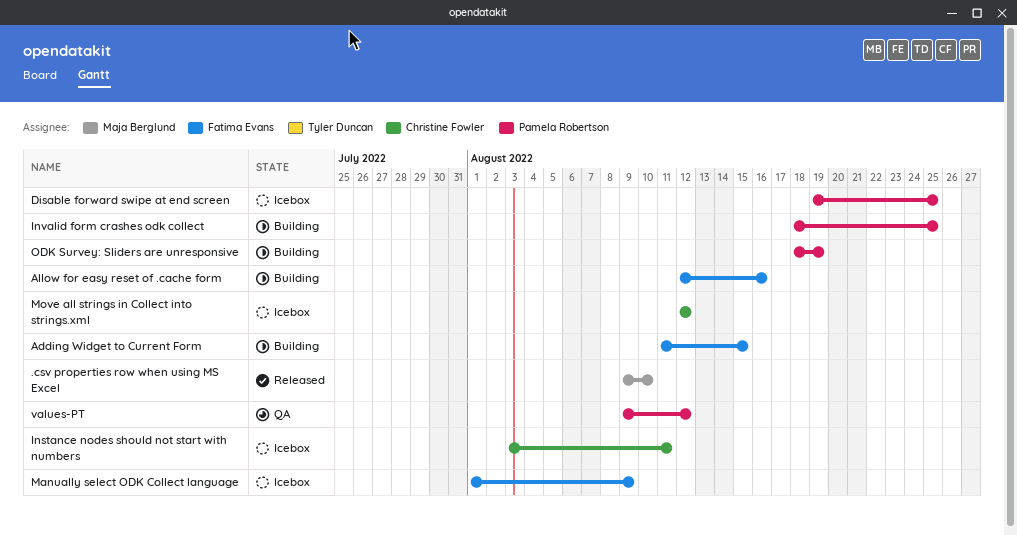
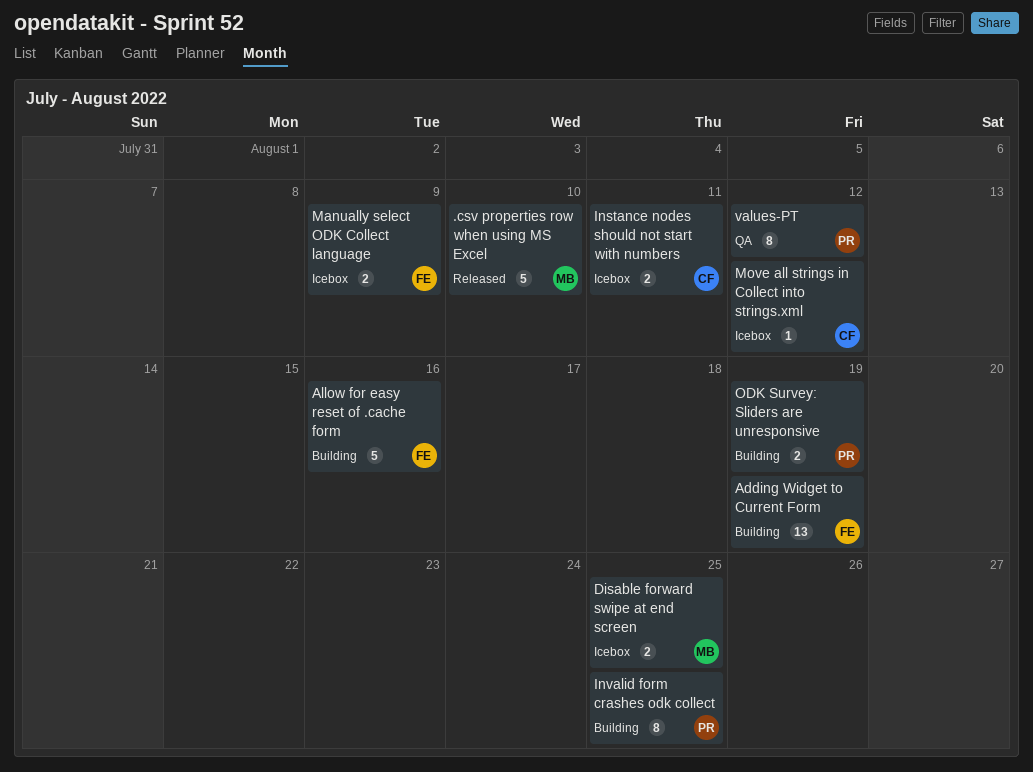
Adding Widget to Current Form, due: Aug 15 -> Aug 19
Disable forward swipe at end screen, owner: Pamela Robertson -> Maja Berglund

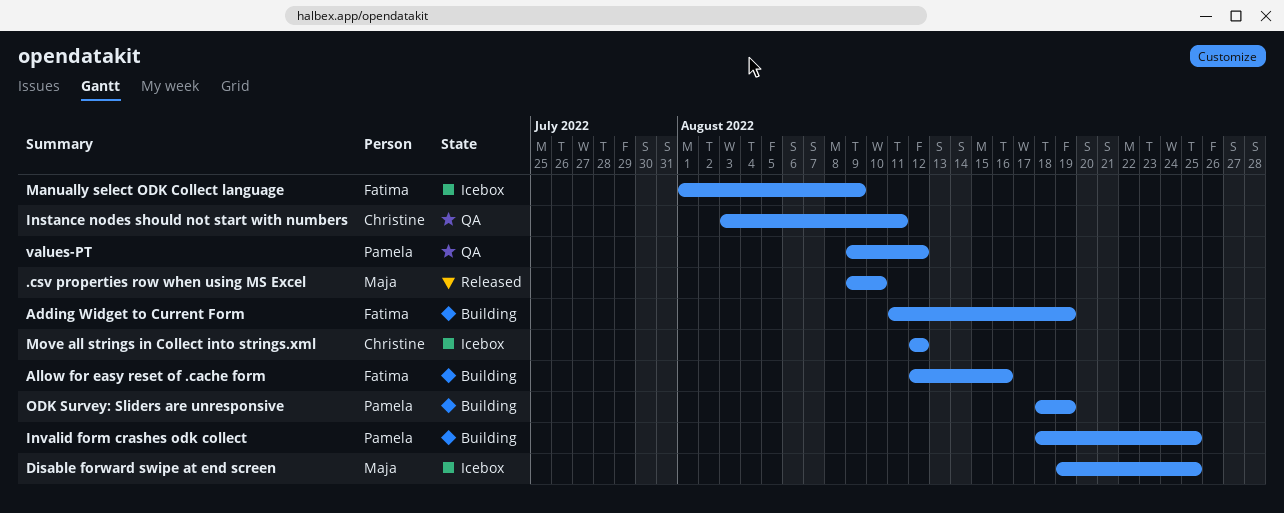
Instance nodes should not start with numbers, status: Icebox -> QA

